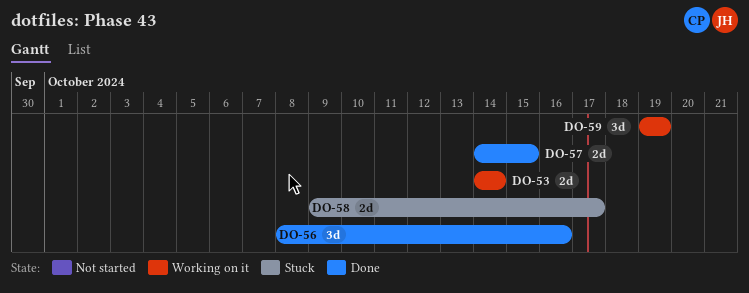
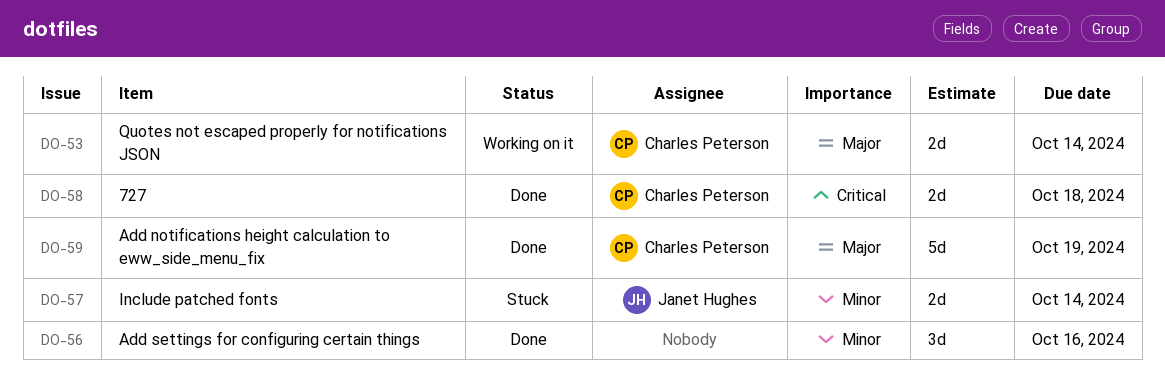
DO-57, status: Done -> Stuck
DO-57, due: Oct 15 -> Oct 14
DO-58, status: Stuck -> Done
DO-58, due: Oct 17 -> Oct 18
DO-59, status: Working on it -> Done
DO-59, estimate: 3d -> 5d

